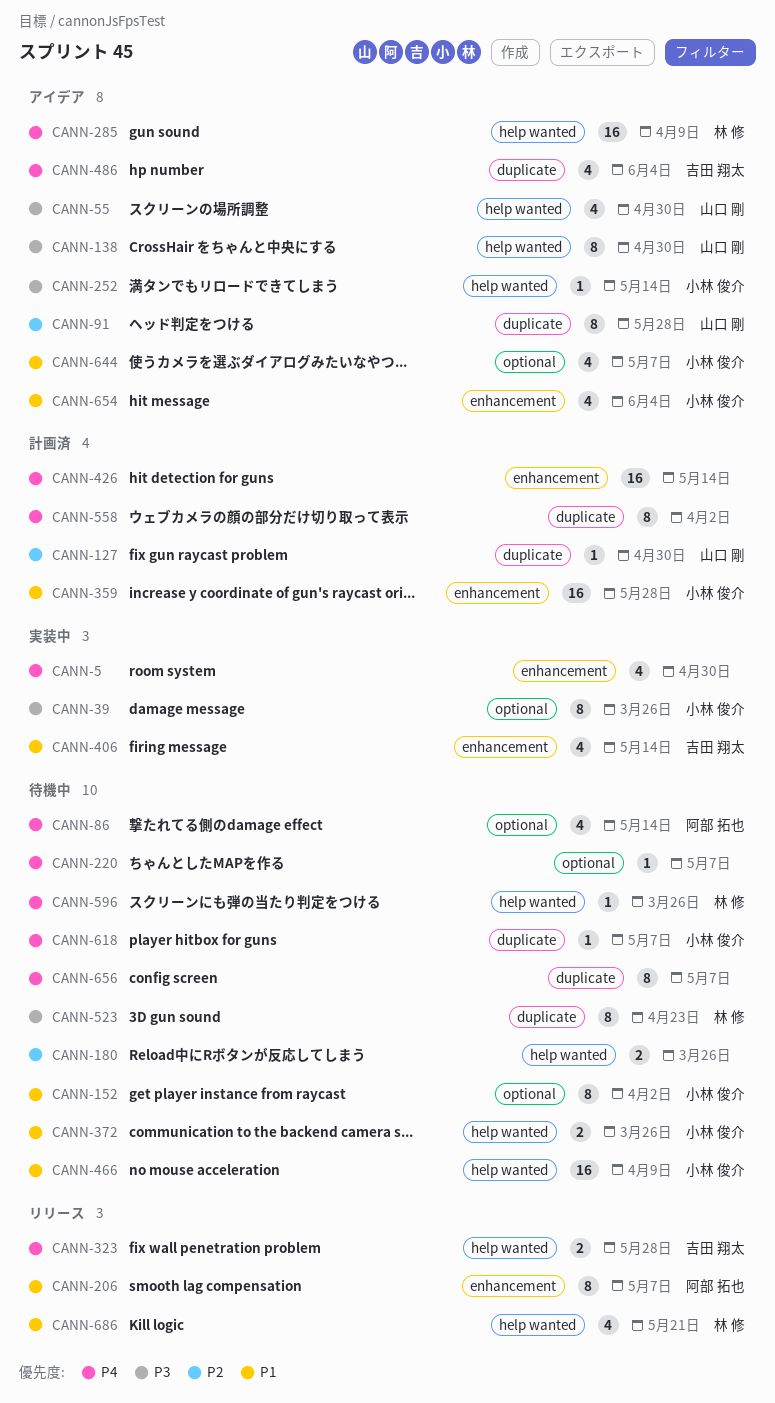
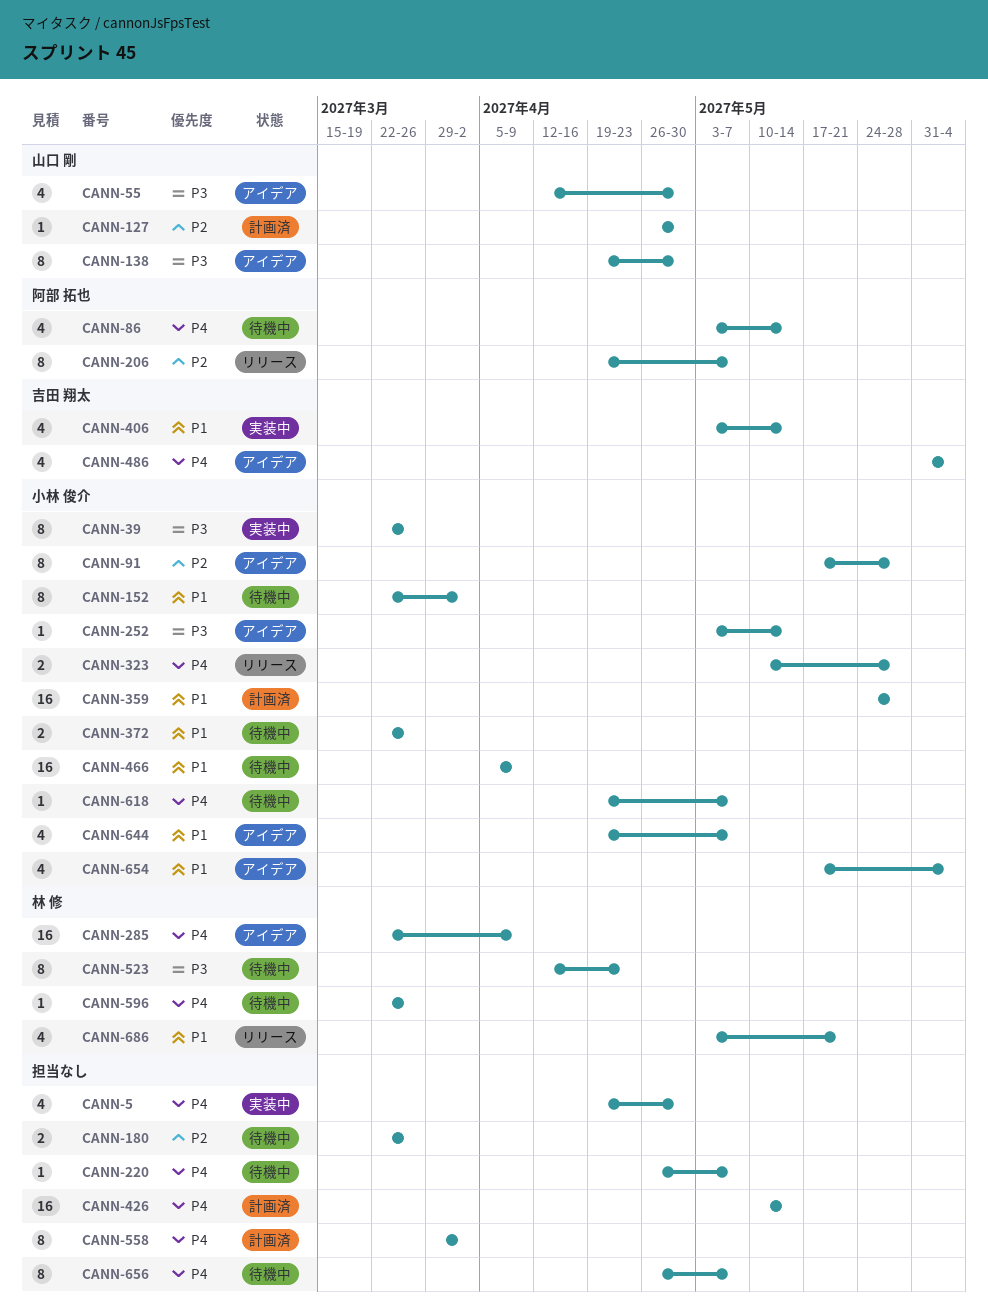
CANN-91, owner: 山口 剛 -> 小林 俊介
CANN-206, priority: P1 -> P2
CANN-323, owner: 吉田 翔太 -> 小林 俊介

